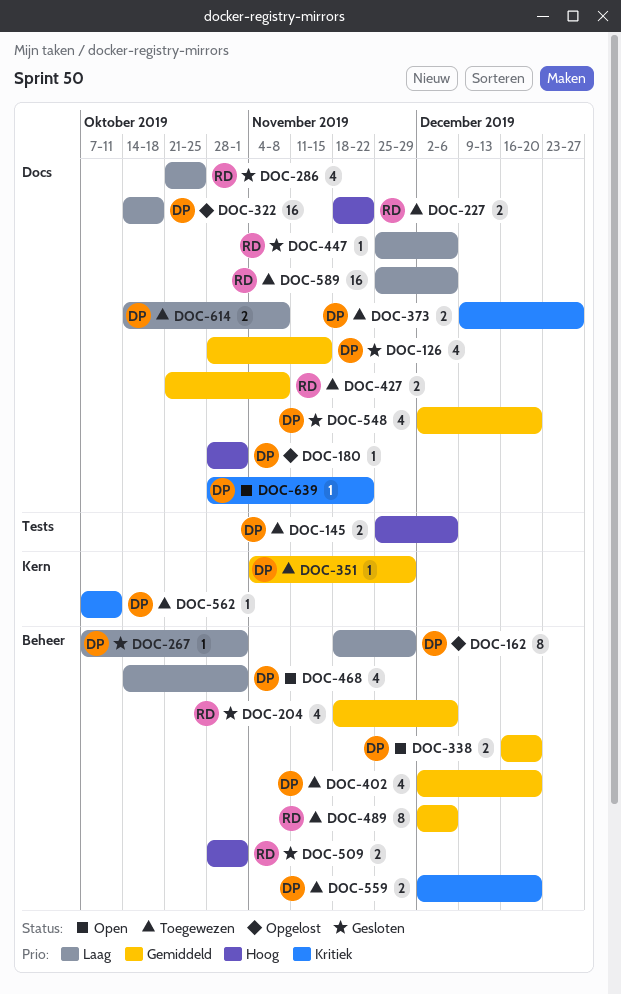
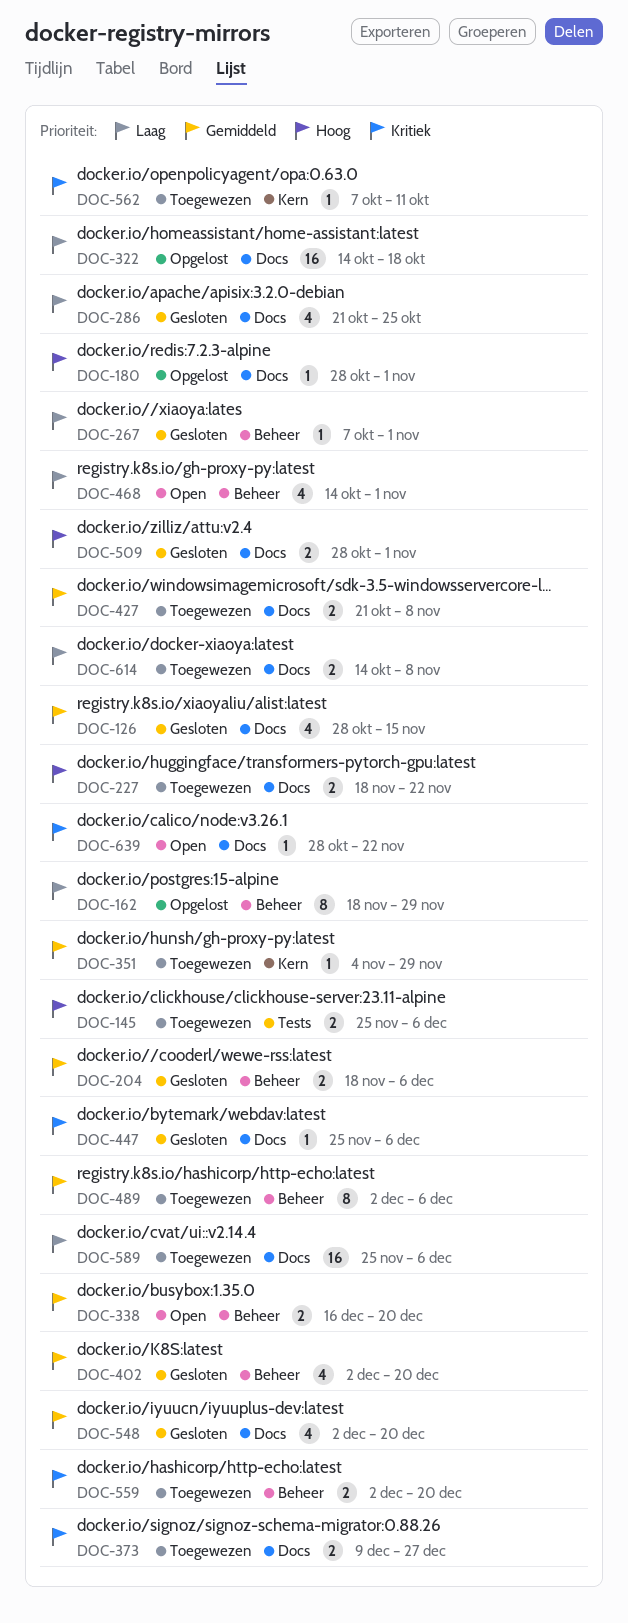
DOC-204, estimate: 4 -> 2
DOC-402, status: Toegewezen -> Gesloten
DOC-447, priority: Laag -> Kritiek
DOC-509, label: Beheer -> Docs

